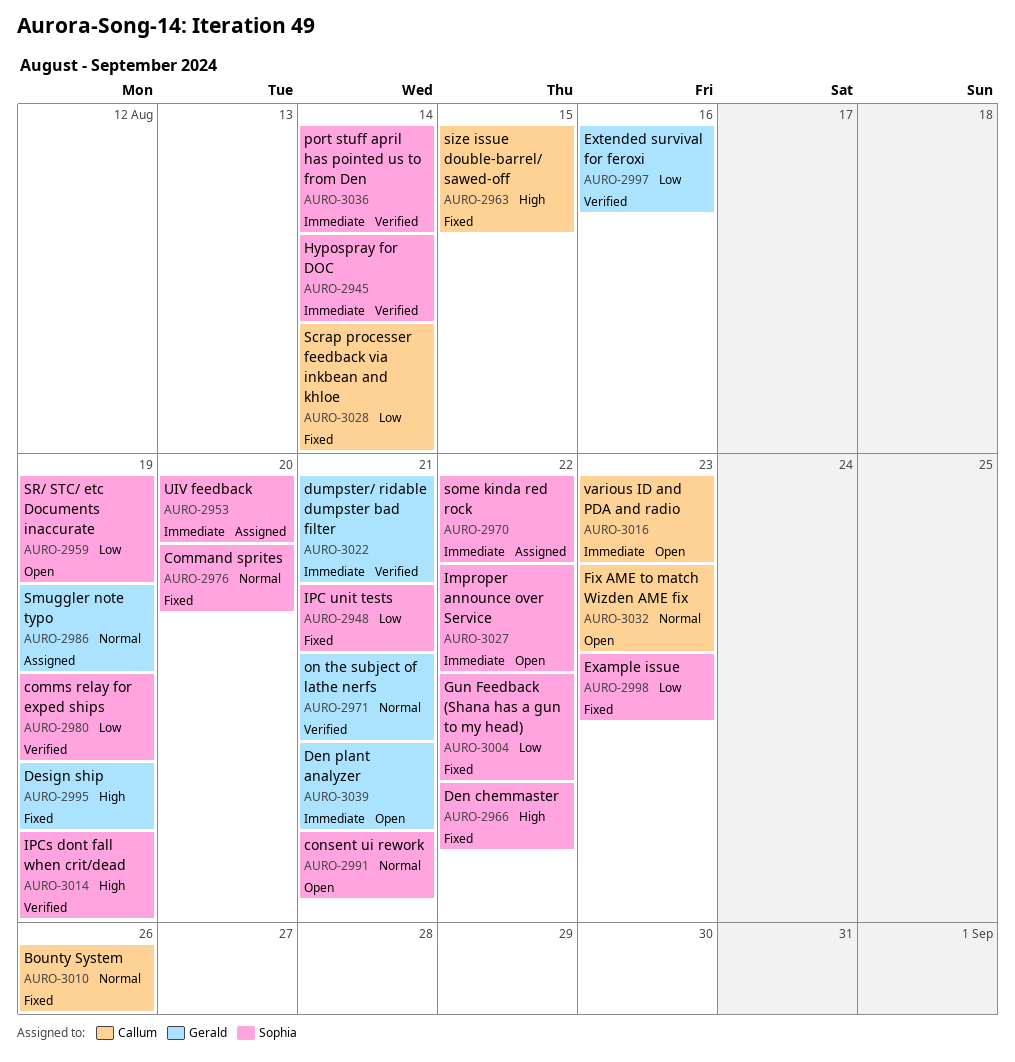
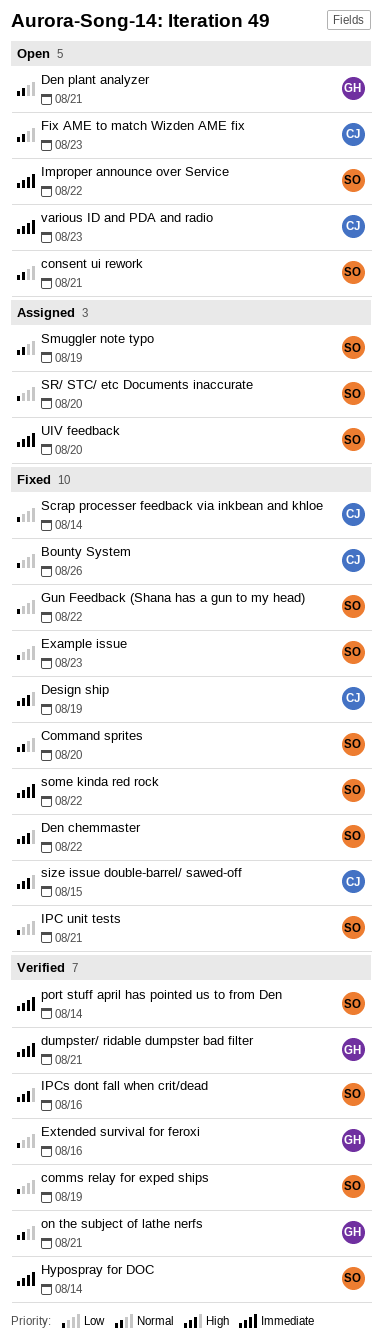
Bounty System, priority: Normal -> Low
Den plant analyzer, priority: Immediate -> Normal
Design ship, owner: Gerald -> Callum
IPCs dont fall when crit/dead, due: Aug 19 -> Aug 16
Smuggler note typo, owner: Gerald -> Sophia
some kinda red rock, status: Assigned -> Fixed
SR/ STC/ etc Documents inaccurate, status: Open -> Assigned
SR/ STC/ etc Documents inaccurate, due: Aug 19 -> Aug 20

